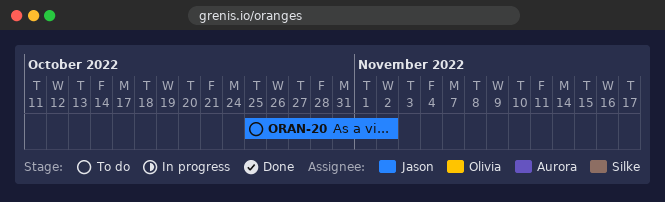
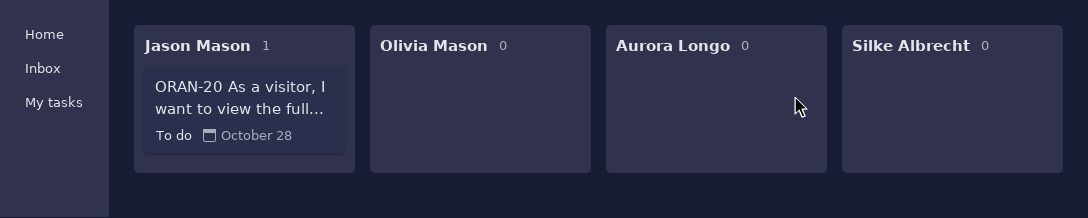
ORAN-20, due: Nov 2 -> Oct 28

